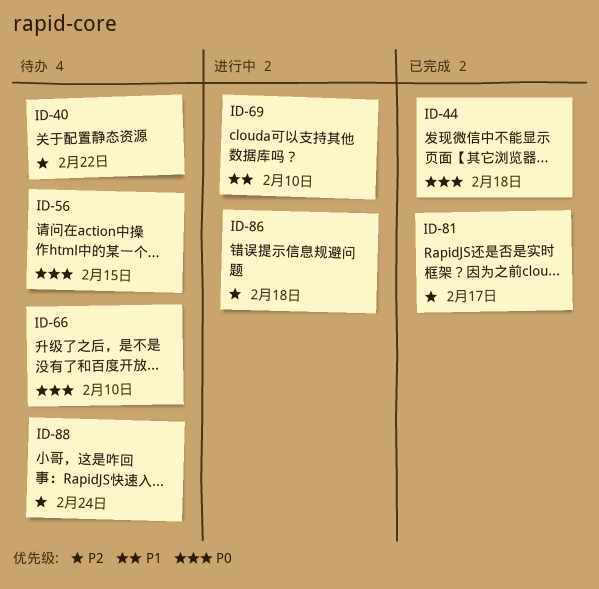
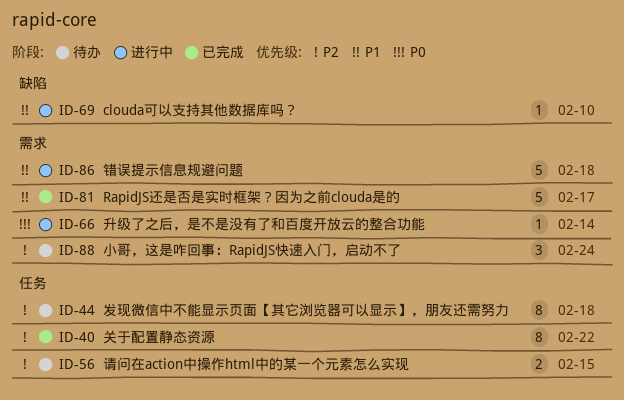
ID-40, status: 待办 -> 已完成
ID-44, status: 已完成 -> 待办
ID-44, priority: P0 -> P2
ID-56, priority: P0 -> P2
ID-66, status: 待办 -> 进行中
ID-66, due: Feb 10 -> Feb 14
ID-81, priority: P2 -> P1
ID-86, priority: P2 -> P1

